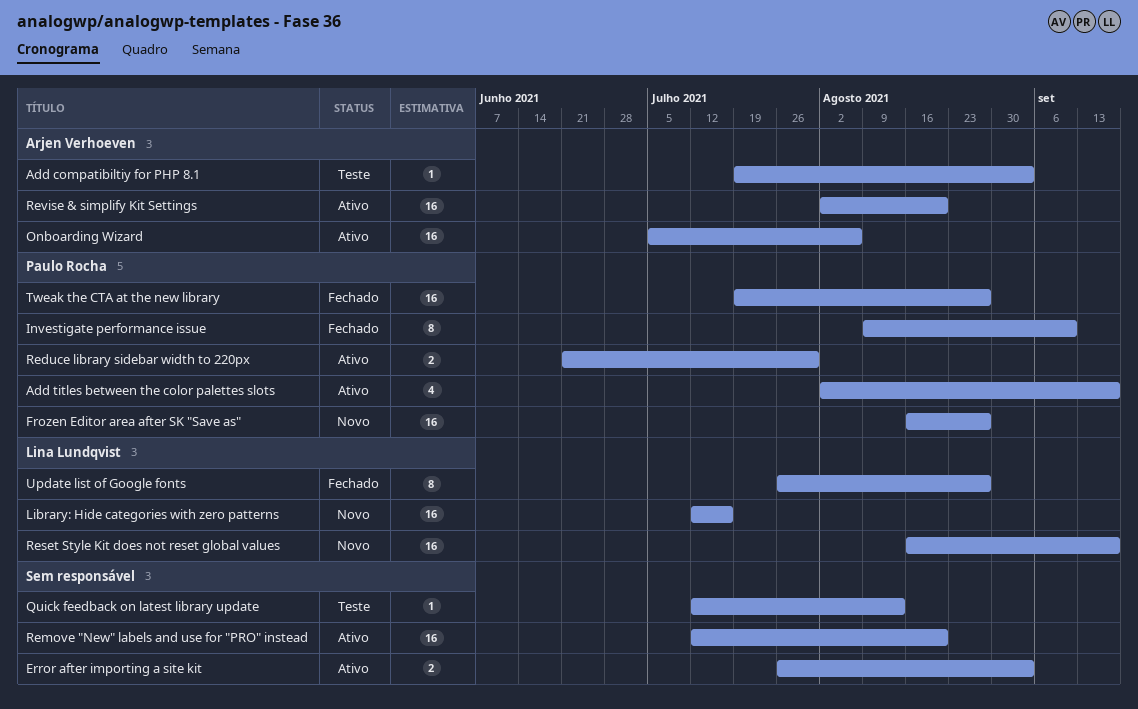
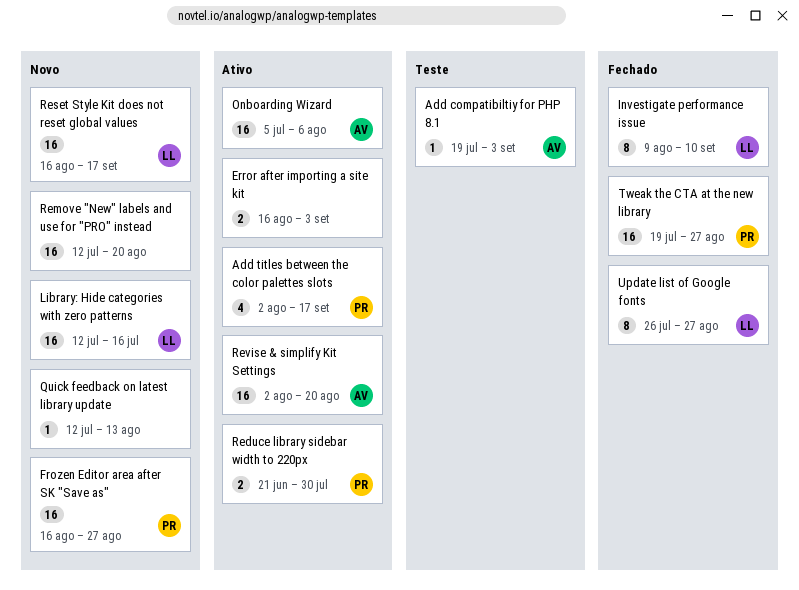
Error after importing a site kit, start: Jul 26 -> Aug 16
Investigate performance issue, owner: Paulo Rocha -> Lina Lundqvist
Quick feedback on latest library update, status: Teste -> Novo
Remove "New" labels and use for "PRO" instead, status: Ativo -> Novo

